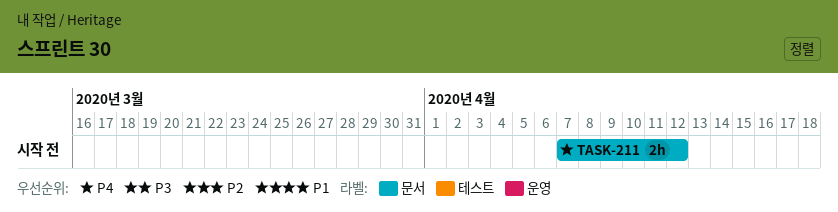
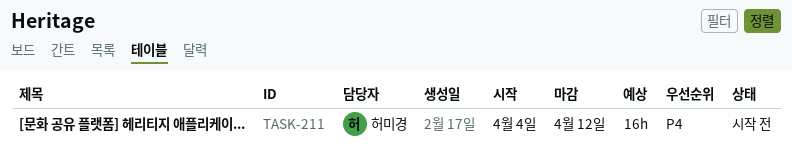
TASK-211, estimate: 2h -> 16h
TASK-211, start: Apr 7 -> Apr 4

